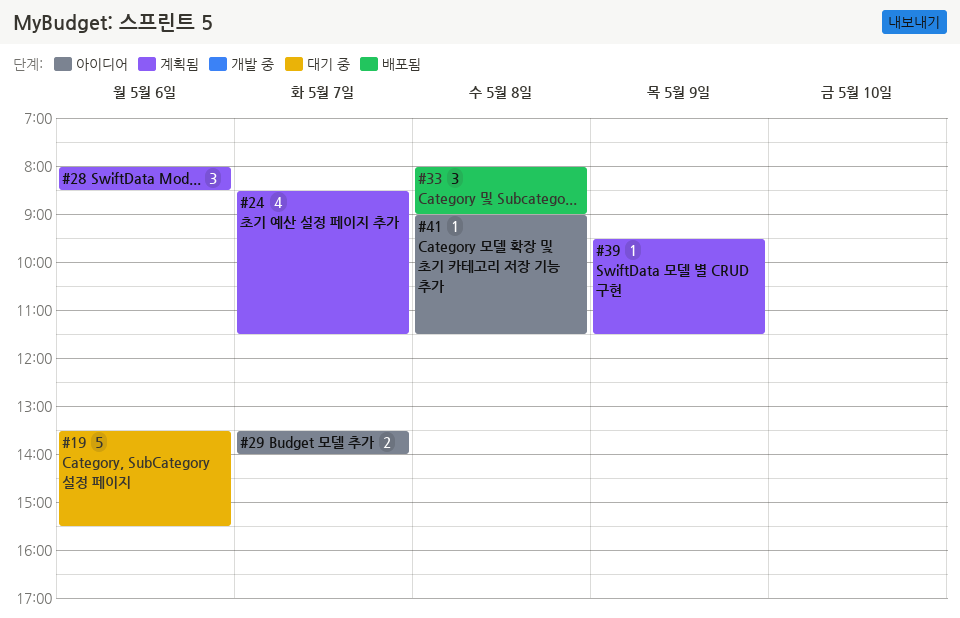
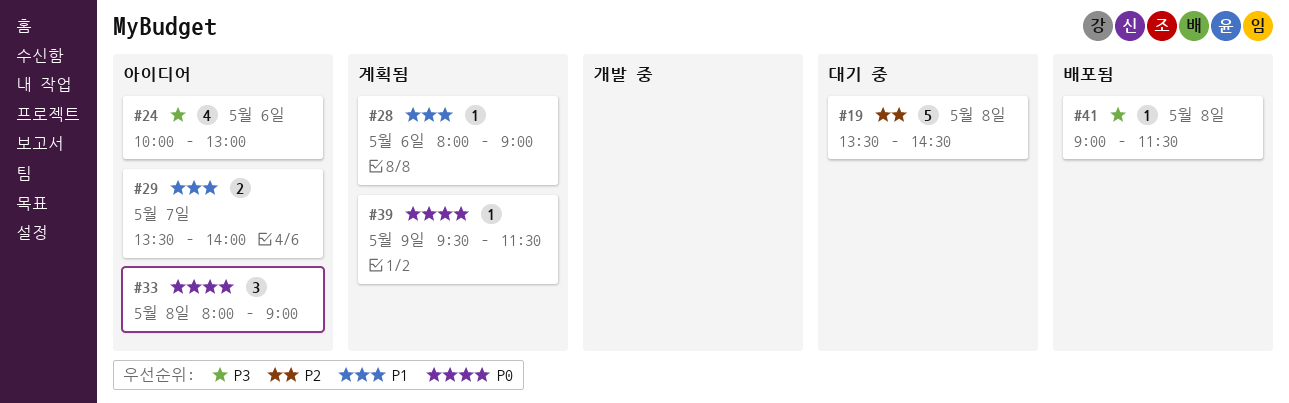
#19, day: May 6 -> May 8
#19, ends: 15:30 -> 14:30
#24, status: 계획됨 -> 아이디어
#24, day: May 7 -> May 6
#24, begins: 08:30 -> 10:00
#24, ends: 11:30 -> 13:00
#28, estimate: 3 -> 1
#28, ends: 08:30 -> 09:00
#33, status: 배포됨 -> 아이디어
#41, status: 아이디어 -> 배포됨

